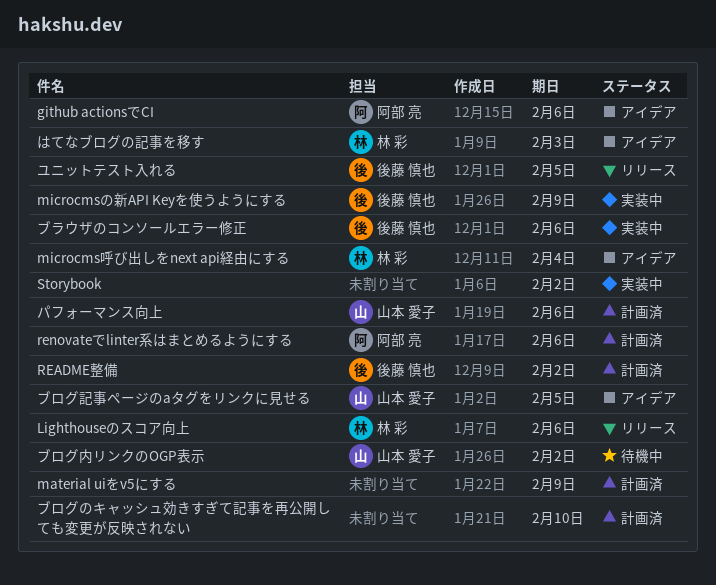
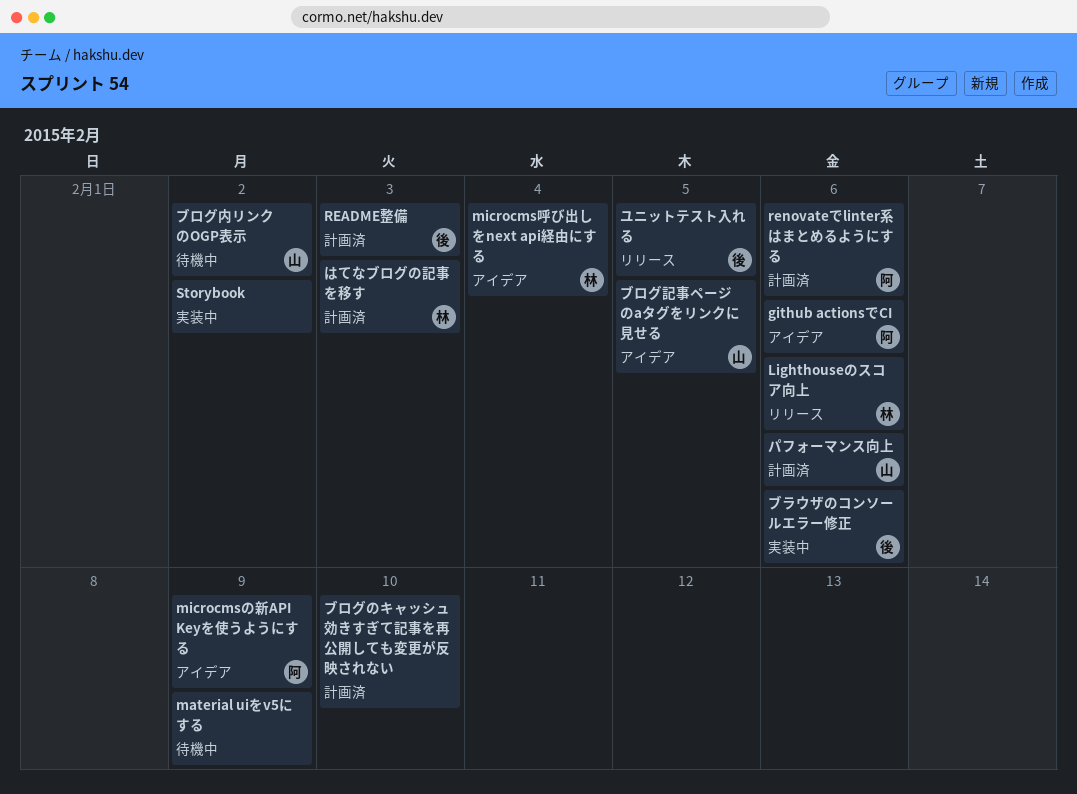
material uiをv5にする, status: 計画済 -> 待機中
microcmsの新API Keyを使うようにする, status: 実装中 -> アイデア
microcmsの新API Keyを使うようにする, owner: 後藤 慎也 -> 阿部 亮
README整備, due: Feb 2 -> Feb 3
はてなブログの記事を移す, status: アイデア -> 計画済

